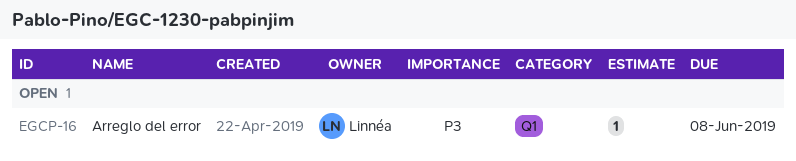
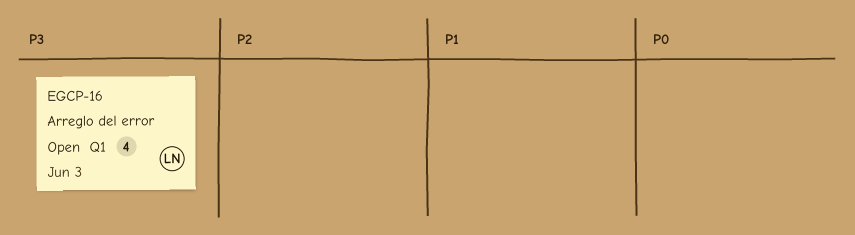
EGCP-16, estimate: 1 -> 4
EGCP-16, due: Jun 8 -> Jun 3

